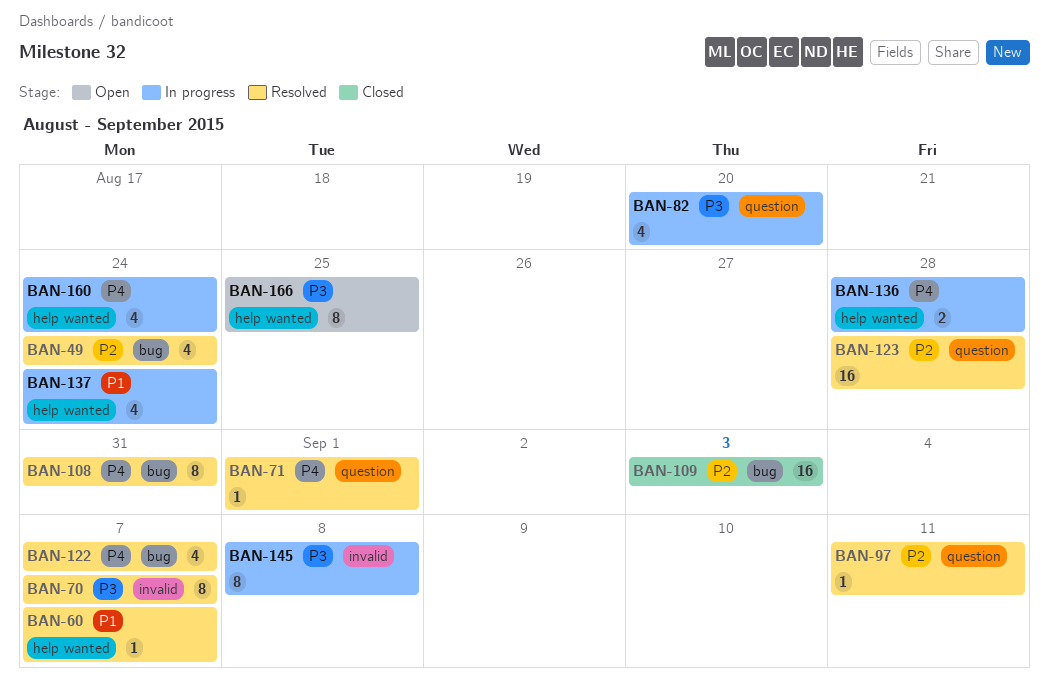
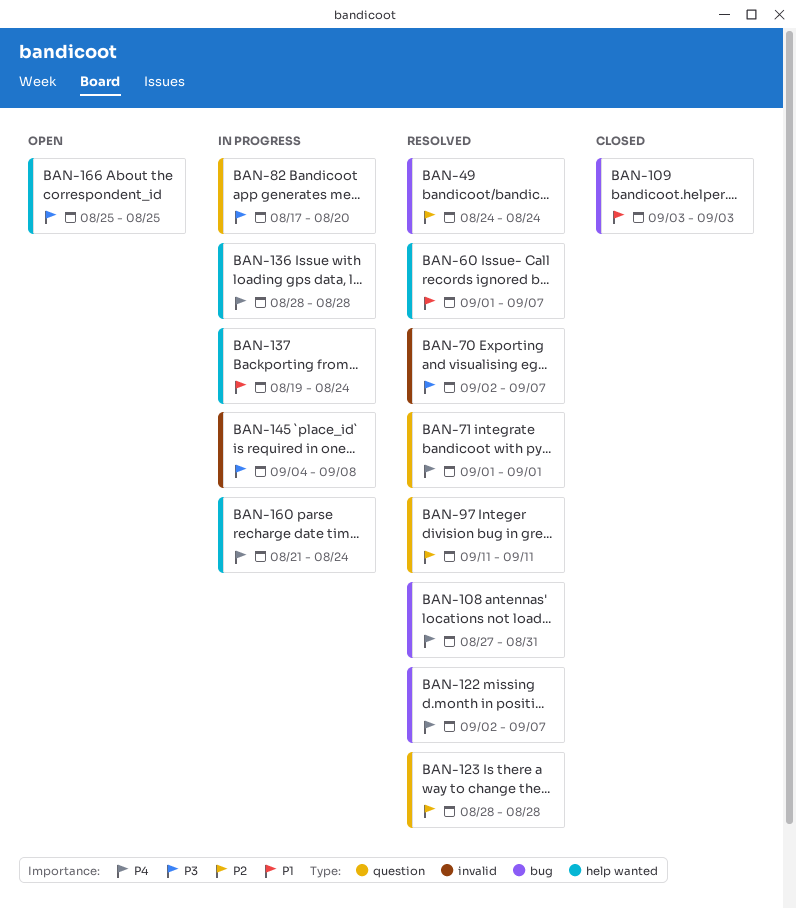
BAN-109, priority: P2 -> P1

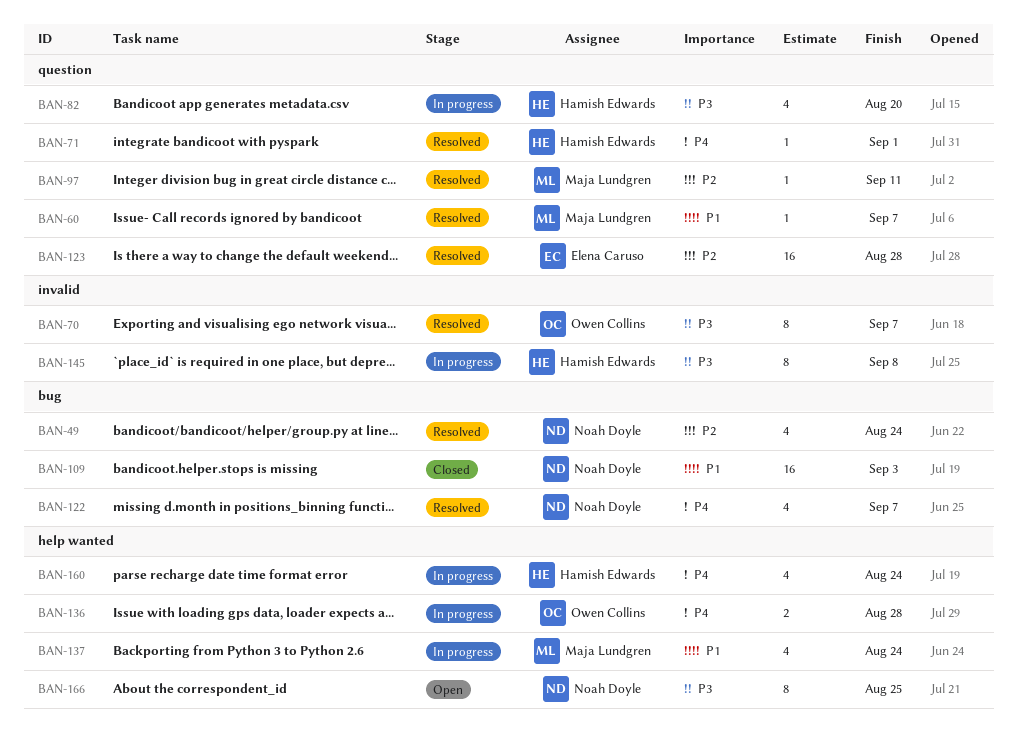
BAN-60, label: help wanted -> question
BAN-108: present -> none

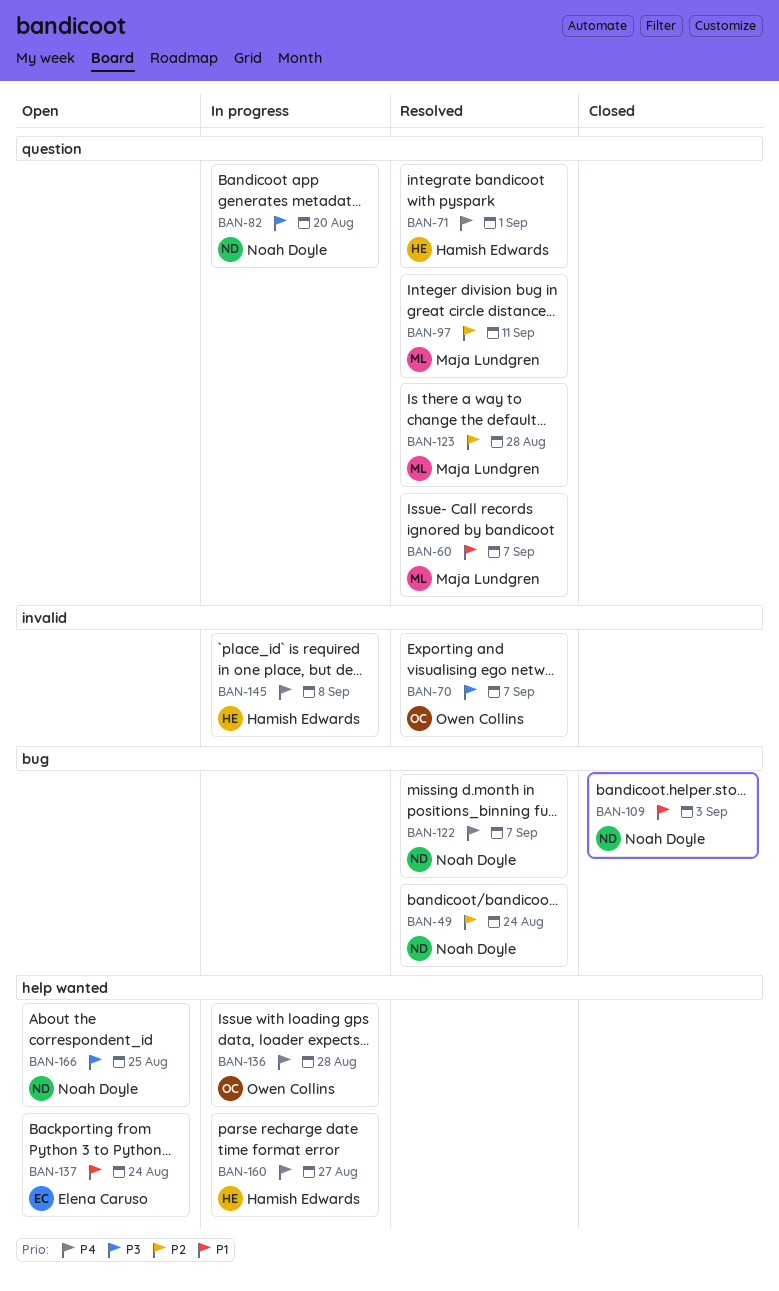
BAN-82, owner: Hamish Edwards -> Noah Doyle
BAN-123, owner: Elena Caruso -> Maja Lundgren
BAN-137, status: In progress -> Open
BAN-137, owner: Maja Lundgren -> Elena Caruso
BAN-145, priority: P3 -> P4
BAN-160, due: Aug 24 -> Aug 27

